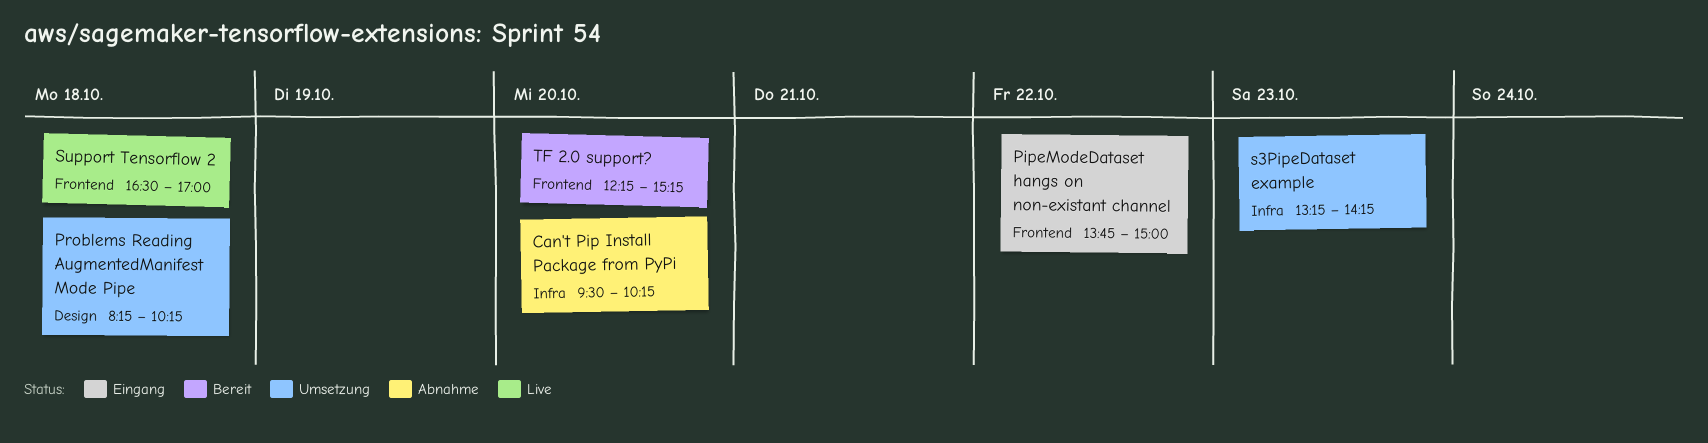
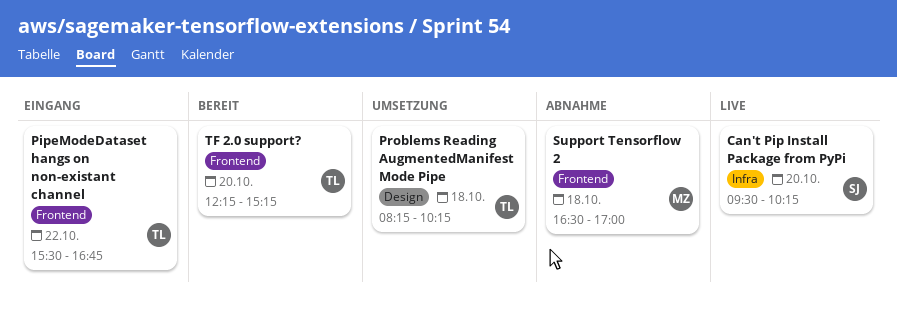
Can't Pip Install Package from PyPi, status: Abnahme -> Live
PipeModeDataset hangs on non-existant channel, begins: 13:45 -> 15:30
PipeModeDataset hangs on non-existant channel, ends: 15:00 -> 16:45
s3PipeDataset example: present -> none
Support Tensorflow 2, status: Live -> Abnahme

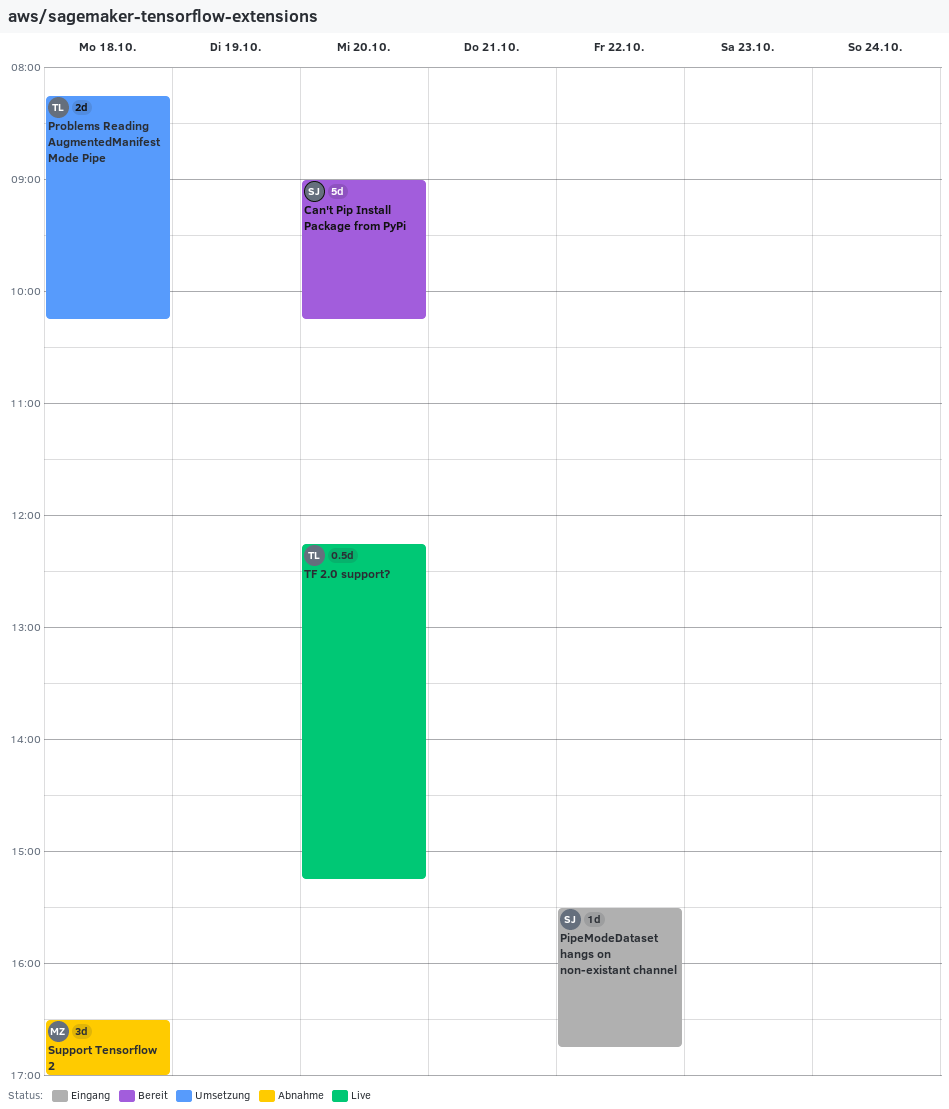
Can't Pip Install Package from PyPi, status: Live -> Bereit
Can't Pip Install Package from PyPi, begins: 09:30 -> 09:00
PipeModeDataset hangs on non-existant channel, owner: TL -> SJ
TF 2.0 support?, status: Bereit -> Live

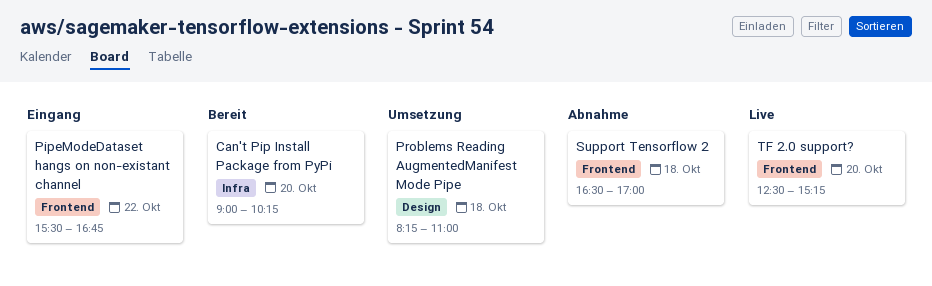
Problems Reading AugmentedManifest Mode Pipe, ends: 10:15 -> 11:00
TF 2.0 support?, begins: 12:15 -> 12:30

